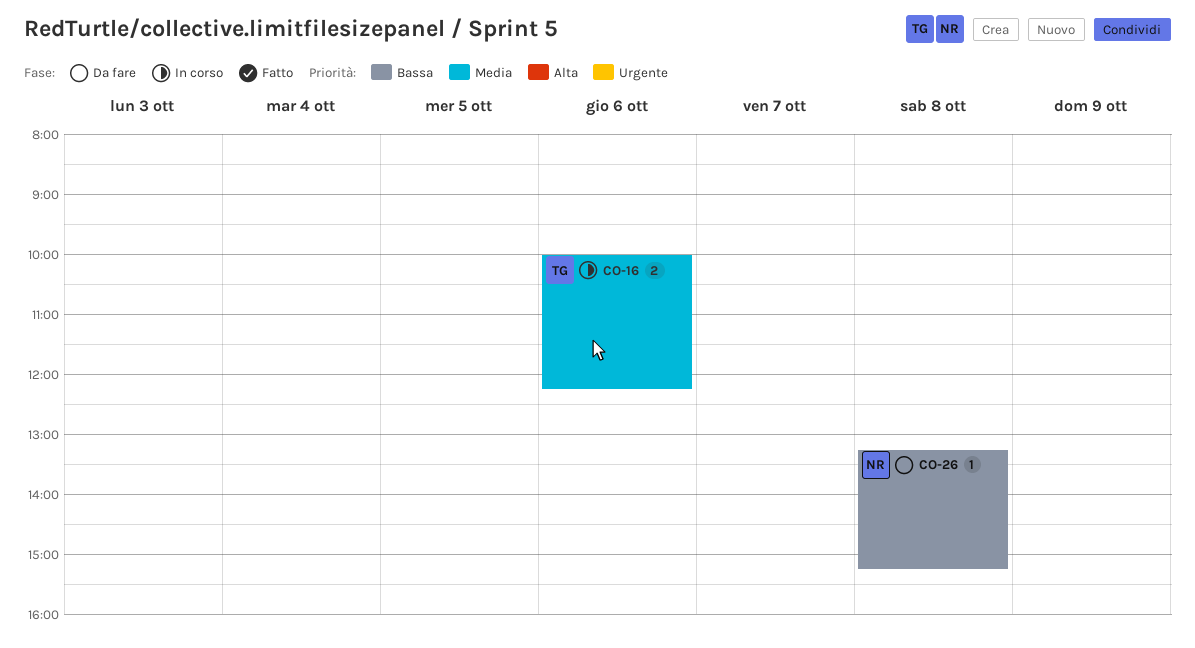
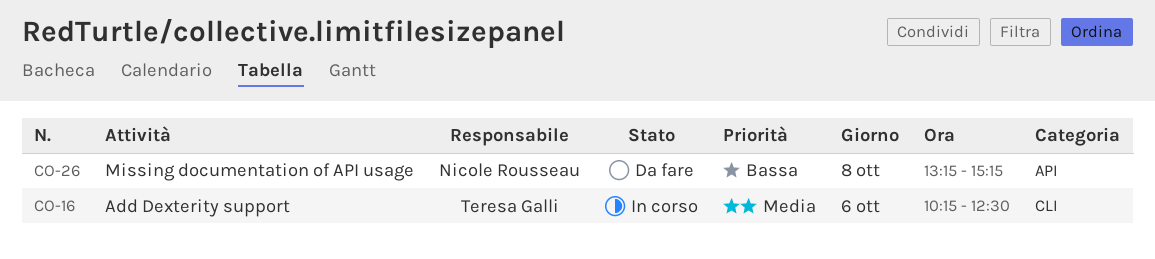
CO-16, begins: 10:00 -> 10:15
CO-16, ends: 12:15 -> 12:30

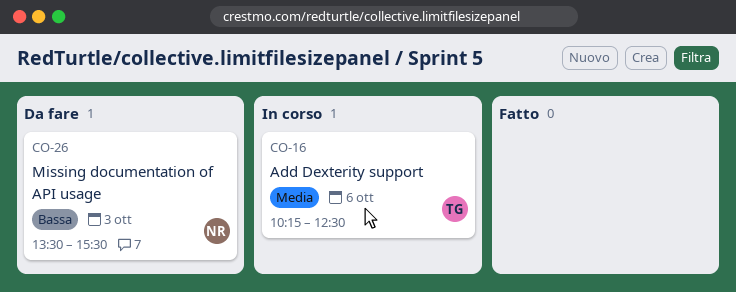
CO-26, day: Oct 8 -> Oct 3
CO-26, begins: 13:15 -> 13:30
CO-26, ends: 15:15 -> 15:30

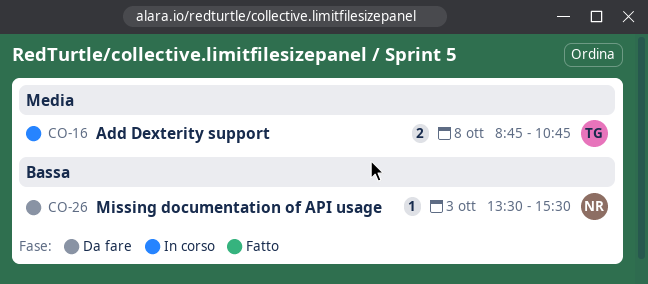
CO-16, day: Oct 6 -> Oct 8
CO-16, begins: 10:15 -> 08:45
CO-16, ends: 12:30 -> 10:45

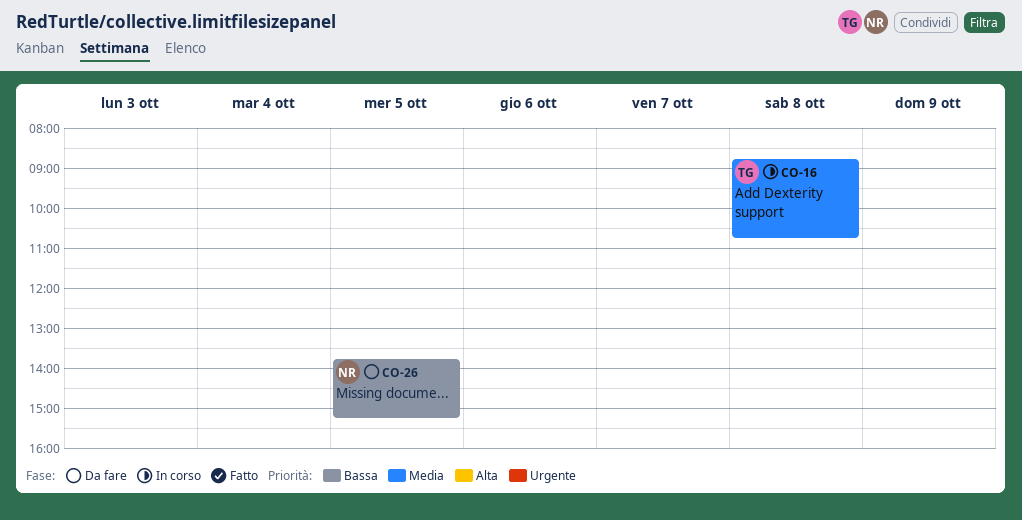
CO-26, day: Oct 3 -> Oct 5
CO-26, begins: 13:30 -> 13:45
CO-26, ends: 15:30 -> 15:15

